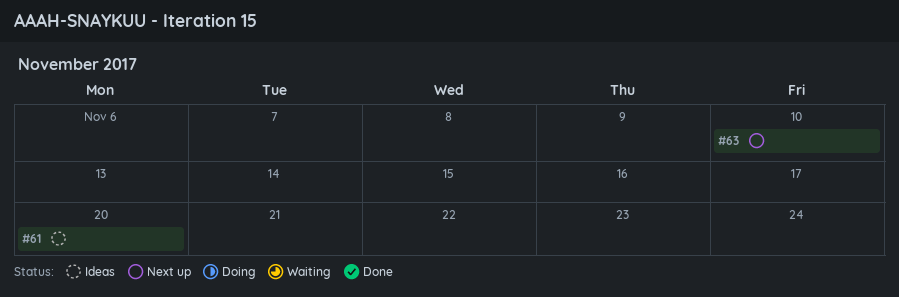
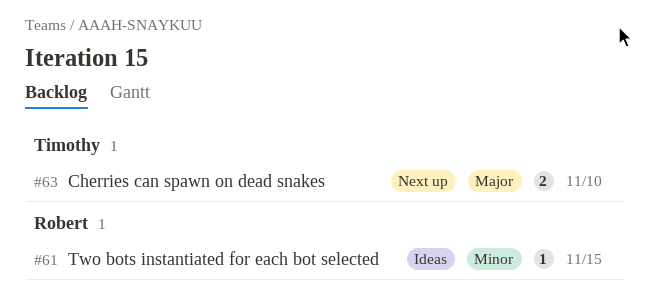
#61, due: Nov 20 -> Nov 15

